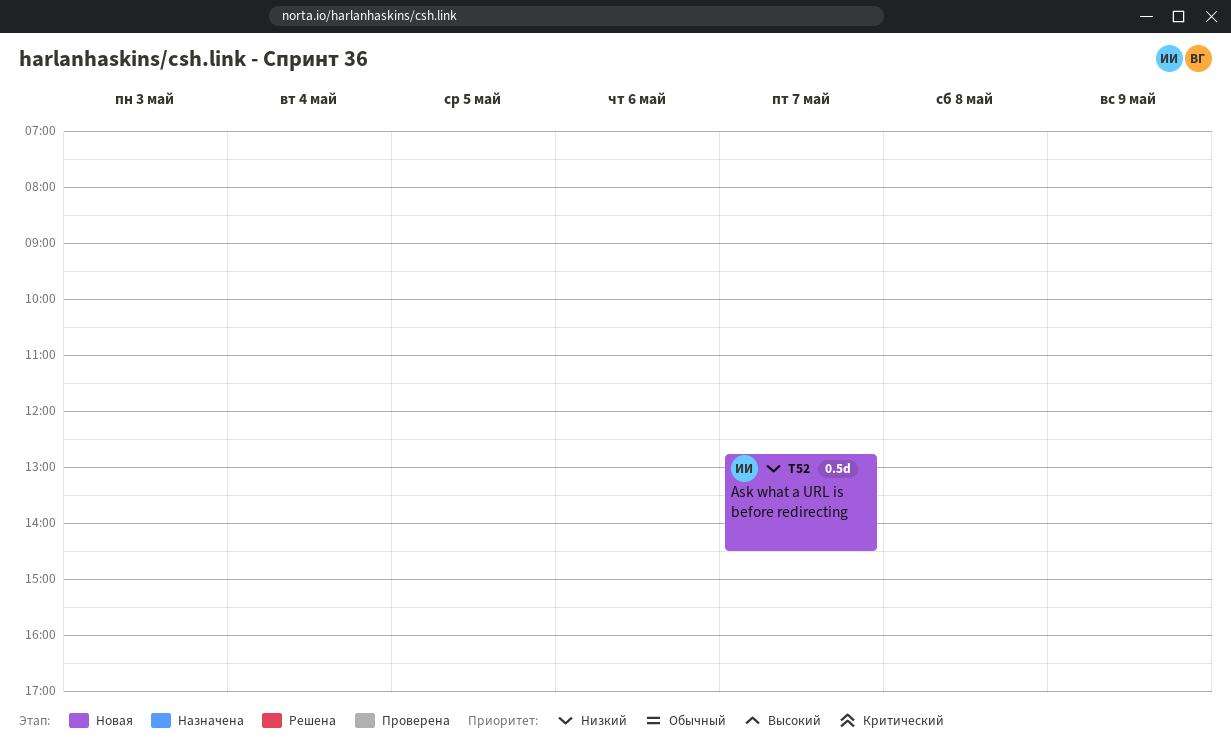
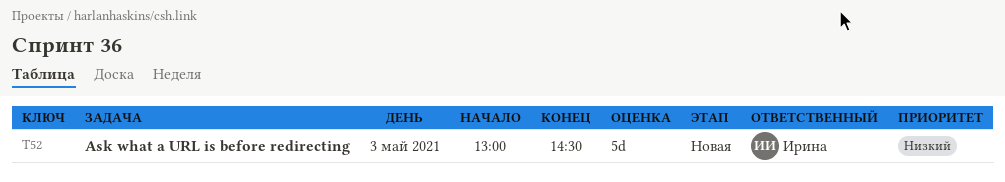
T52, estimate: 0.5d -> 5d
T52, day: May 7 -> May 3
T52, begins: 12:45 -> 13:00

